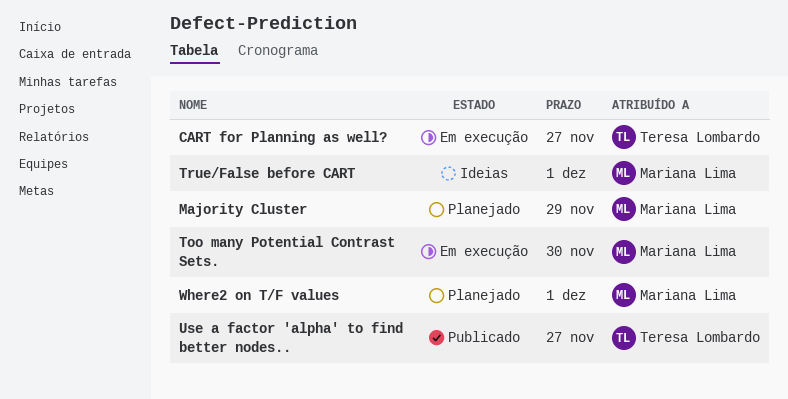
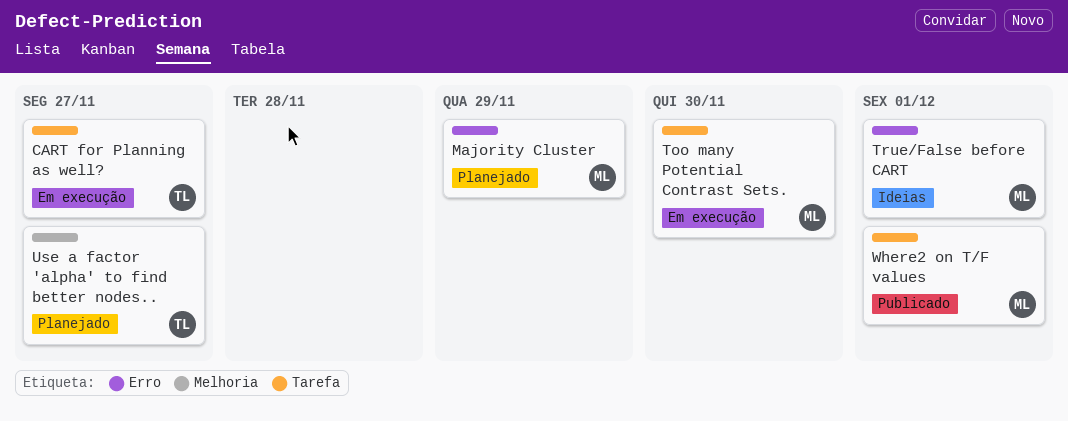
Use a factor 'alpha' to find better nodes.., status: Publicado -> Planejado
Where2 on T/F values, status: Planejado -> Publicado

